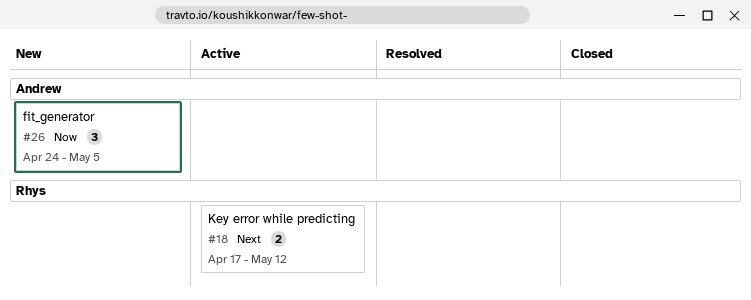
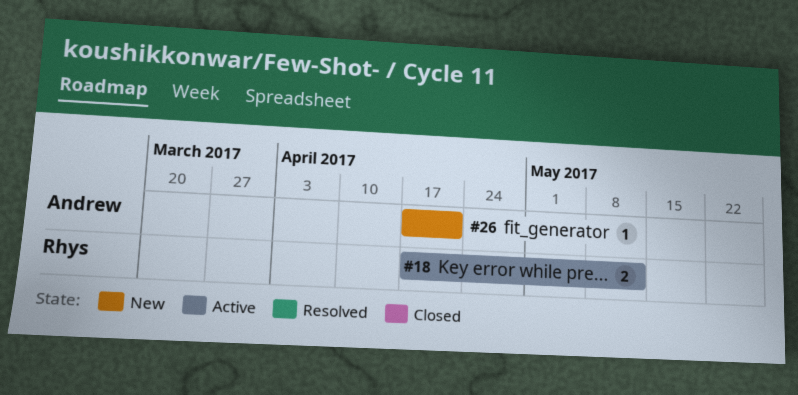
#26, estimate: 3 -> 1
#26, start: Apr 24 -> Apr 17
#26, due: May 5 -> Apr 21

